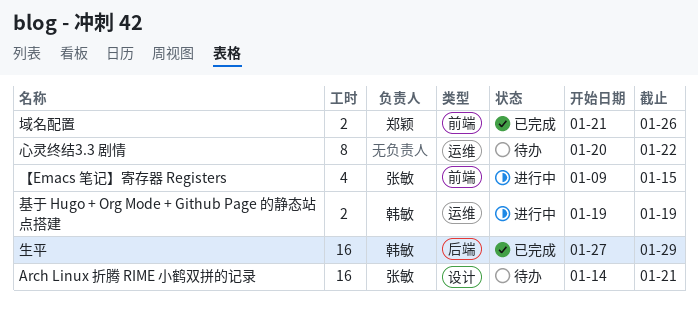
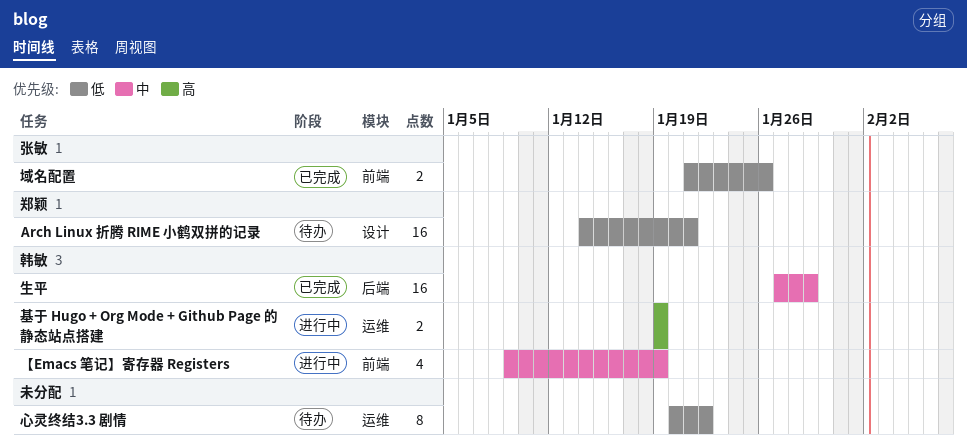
Arch Linux 折腾 RIME 小鹤双拼的记录, owner: 张敏 -> 郑颖
【Emacs 笔记】寄存器 Registers, owner: 张敏 -> 韩敏
【Emacs 笔记】寄存器 Registers, due: Jan 15 -> Jan 19
域名配置, owner: 郑颖 -> 张敏

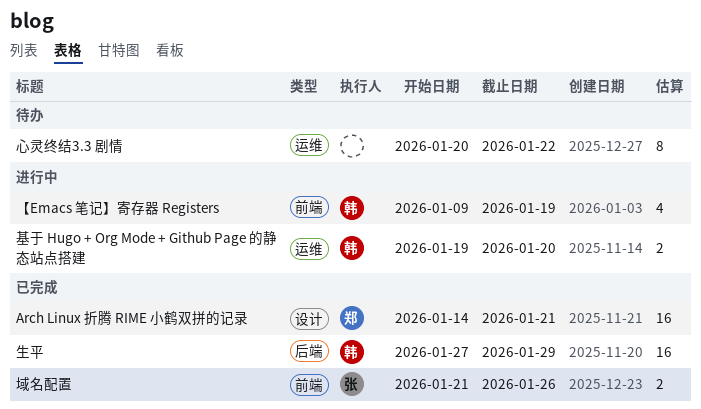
Arch Linux 折腾 RIME 小鹤双拼的记录, status: 待办 -> 已完成
基于 Hugo + Org Mode + Github Page 的静态站点搭建, due: Jan 19 -> Jan 20

